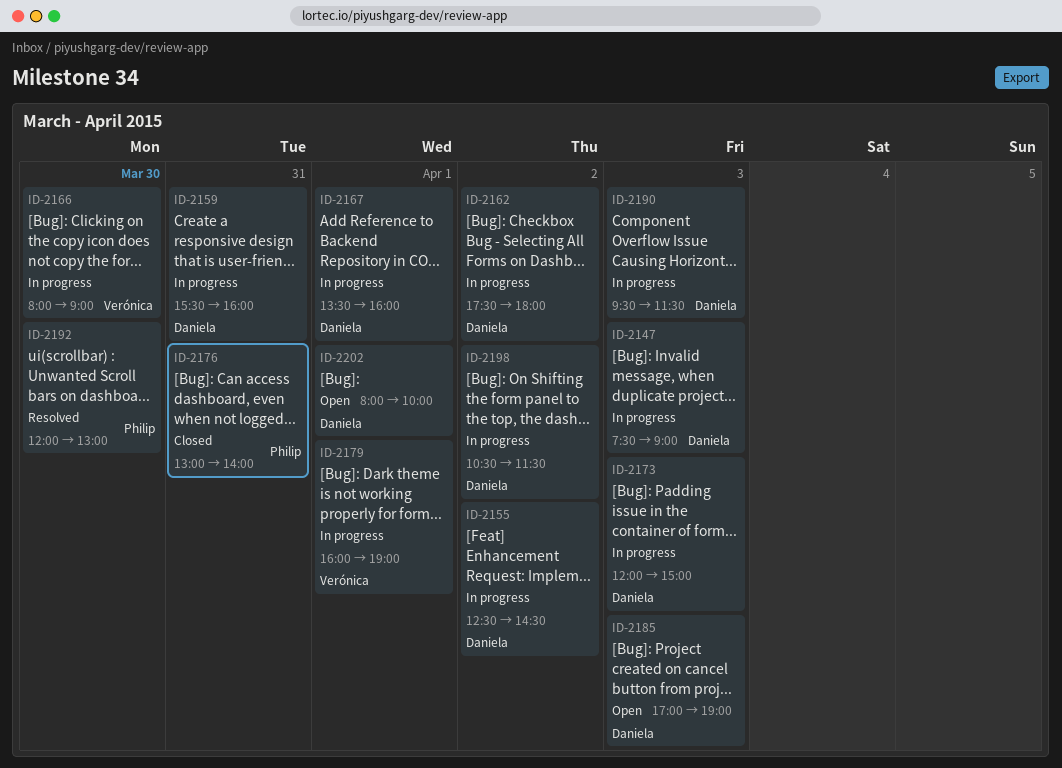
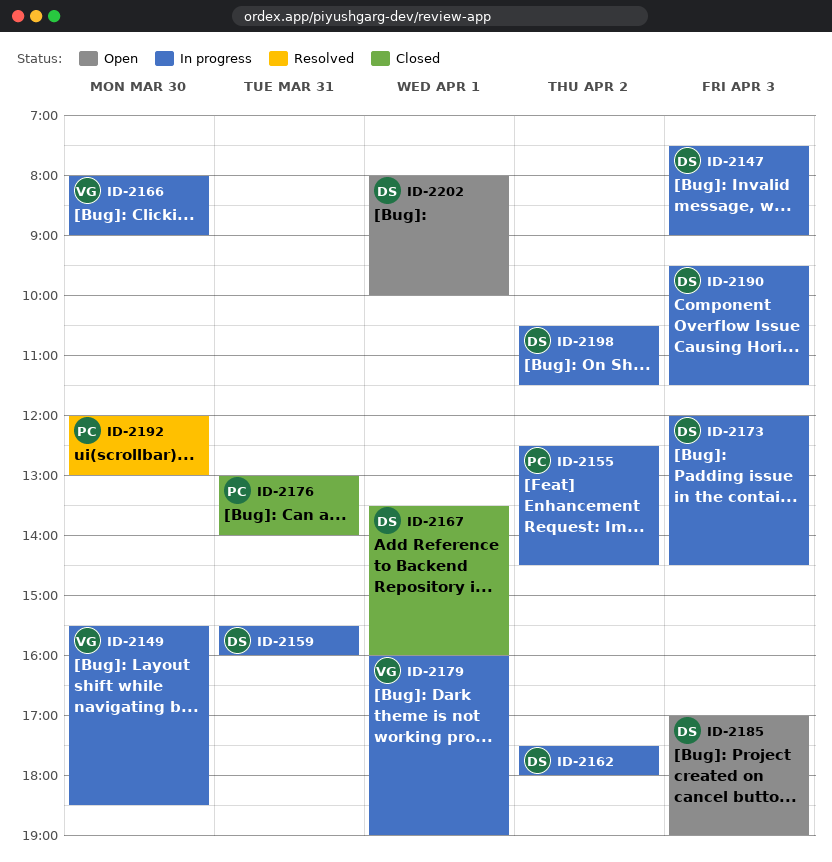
ID-2149: none -> present
ID-2155, owner: Daniela -> Philip
ID-2167, status: In progress -> Closed
ID-2173, ends: 15:00 -> 14:30

